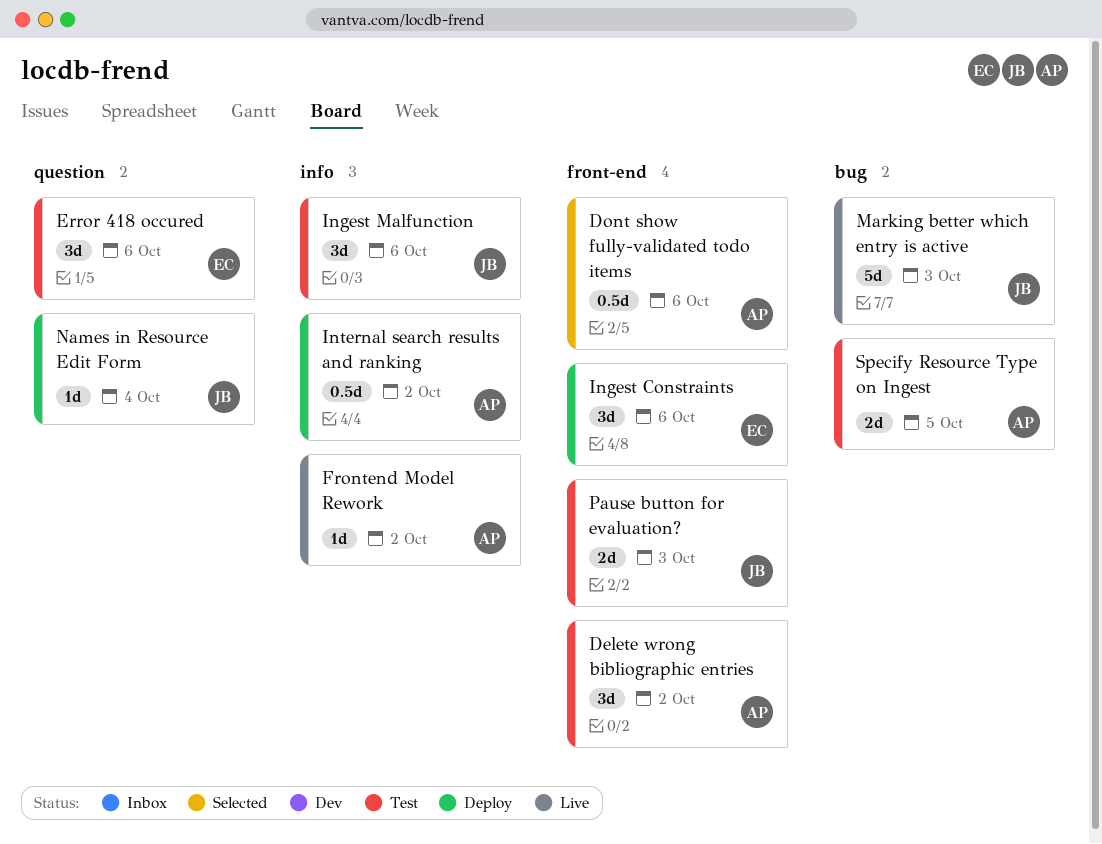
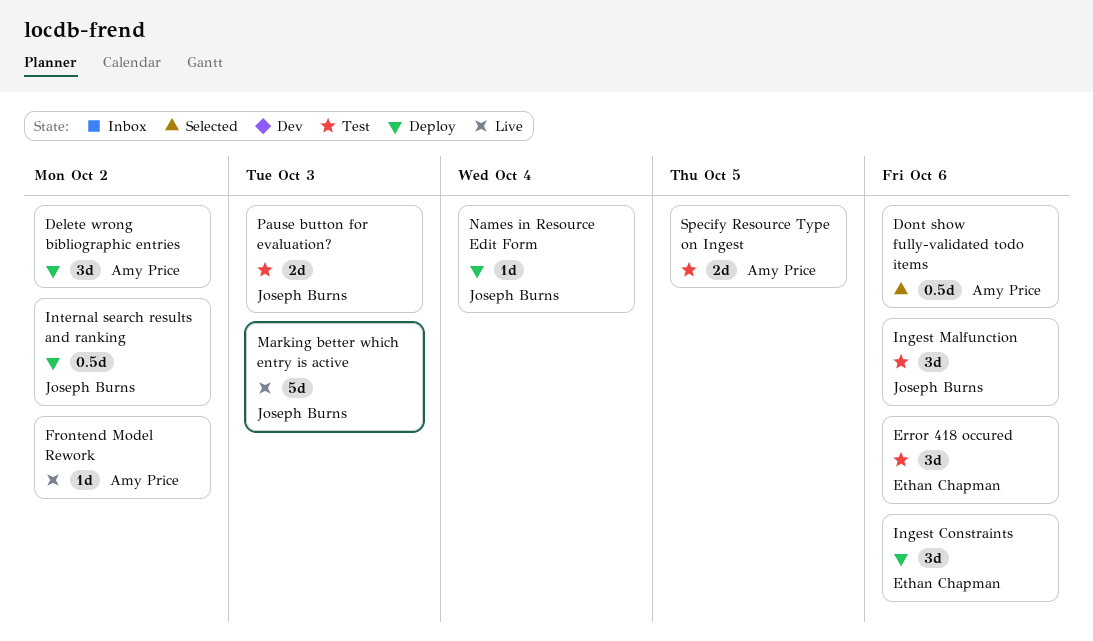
Delete wrong bibliographic entries, status: Test -> Deploy
Internal search results and ranking, owner: Amy Price -> Joseph Burns

